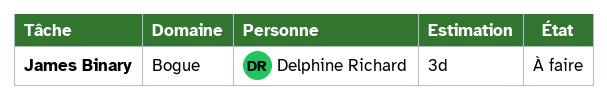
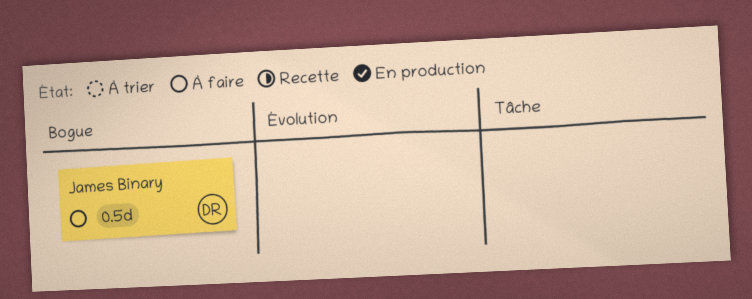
James Binary, estimate: 3d -> 0.5d

